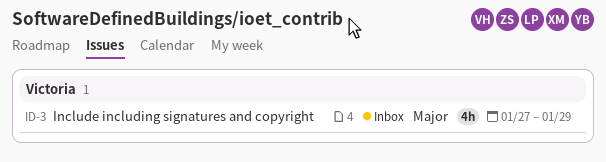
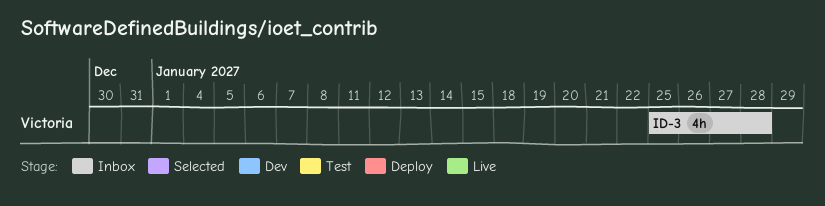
ID-3, start: Jan 27 -> Jan 25
ID-3, due: Jan 29 -> Jan 28

